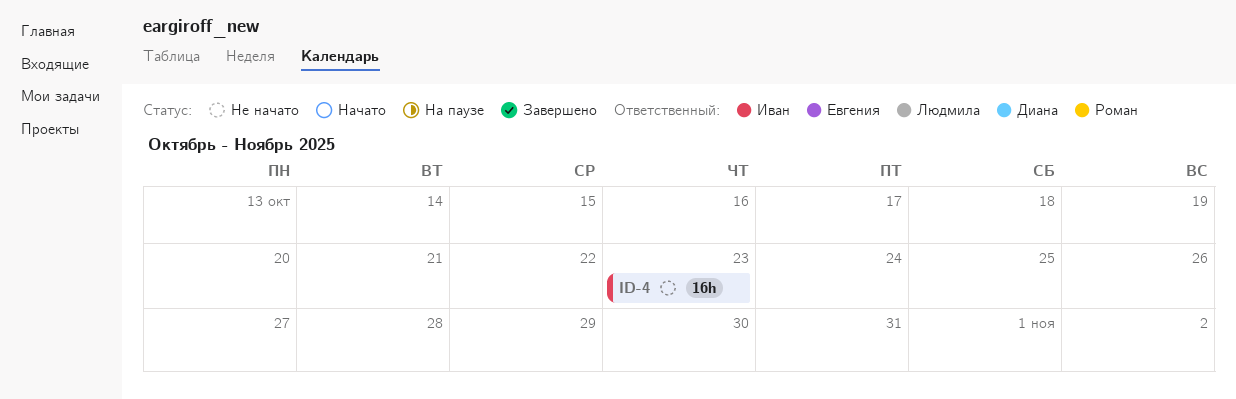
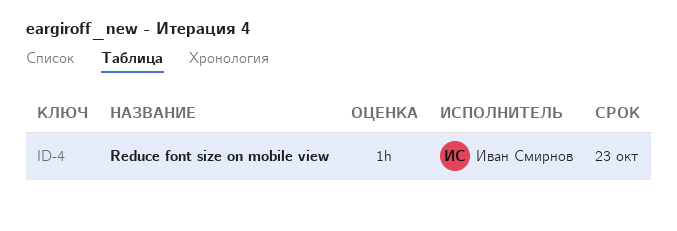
ID-4, estimate: 16h -> 1h

